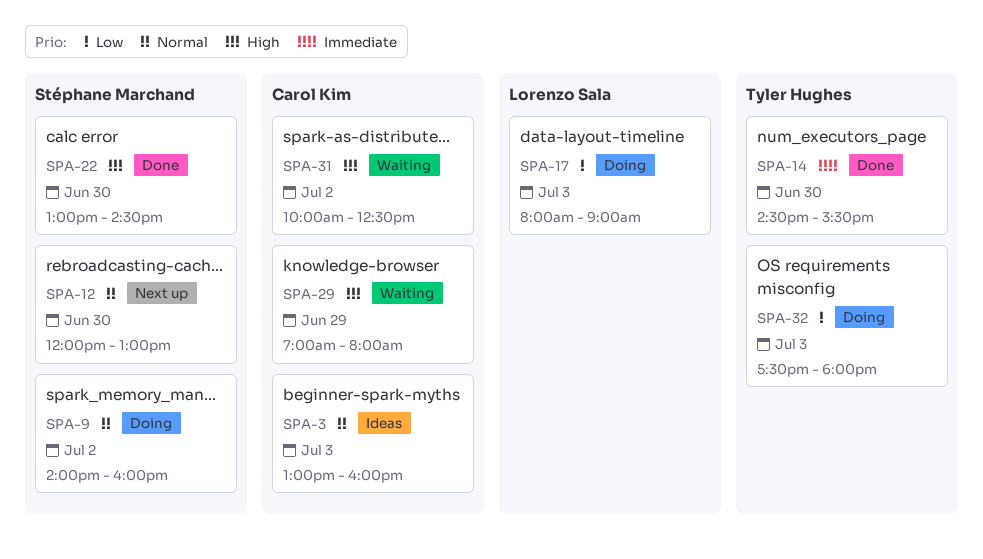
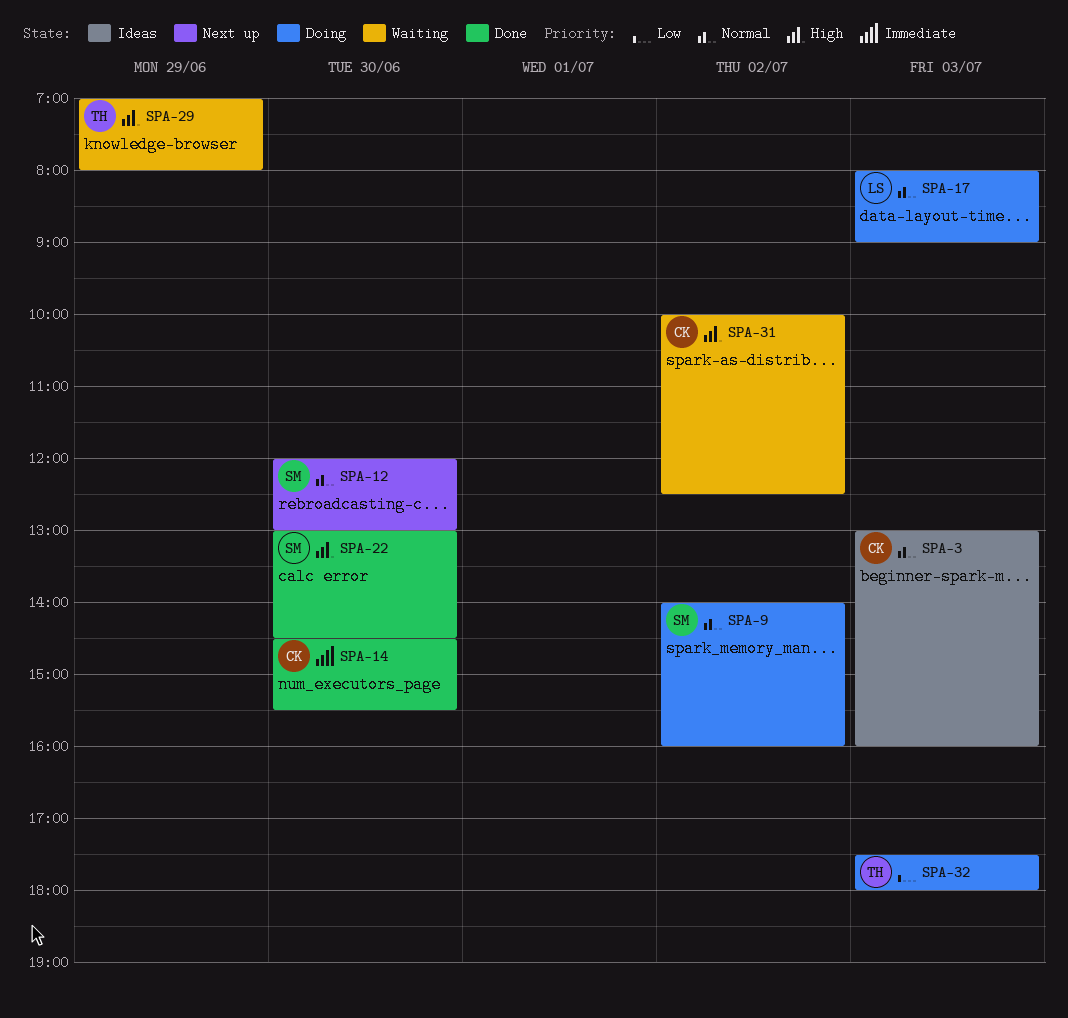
SPA-14, owner: Tyler Hughes -> Carol Kim
SPA-17, priority: Low -> Normal
SPA-29, owner: Carol Kim -> Tyler Hughes

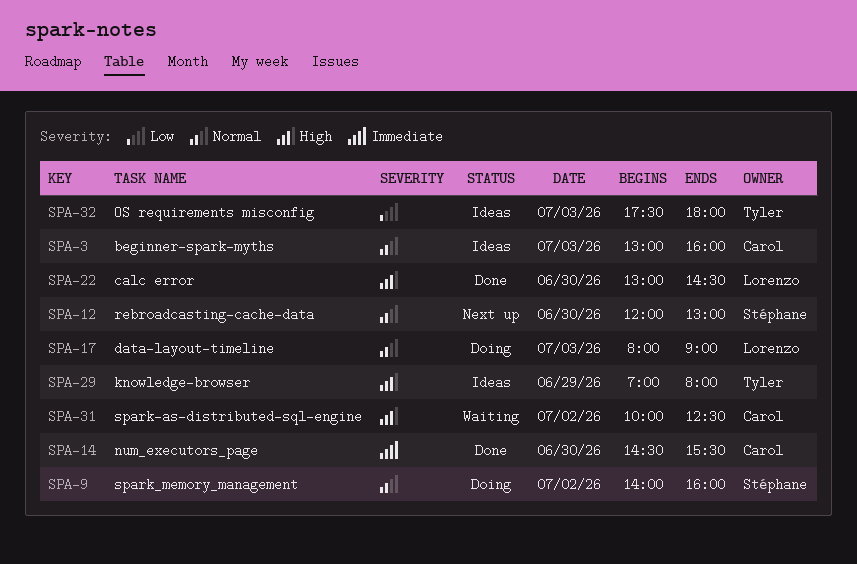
SPA-22, owner: Stéphane -> Lorenzo
SPA-29, status: Waiting -> Ideas
SPA-32, status: Doing -> Ideas

